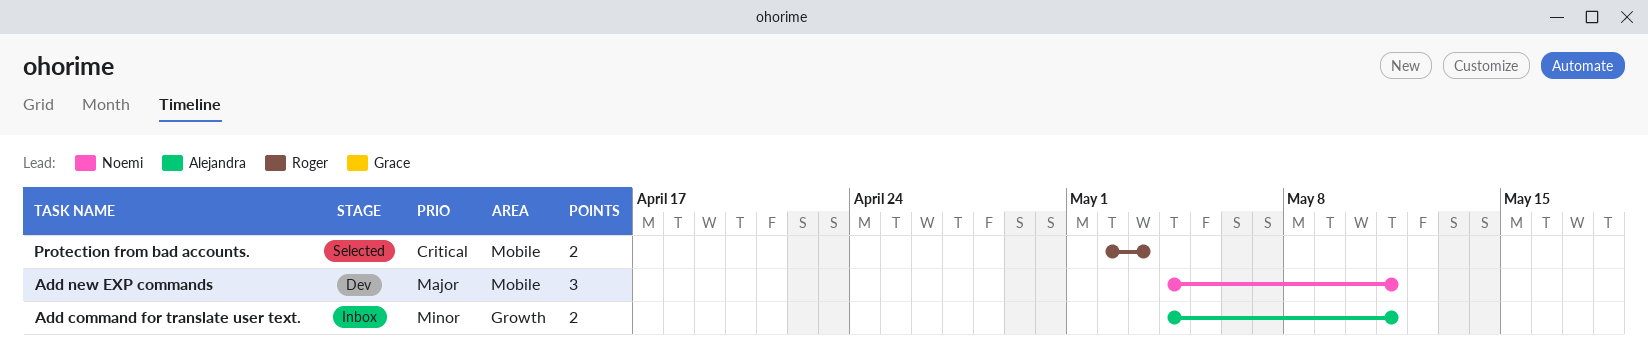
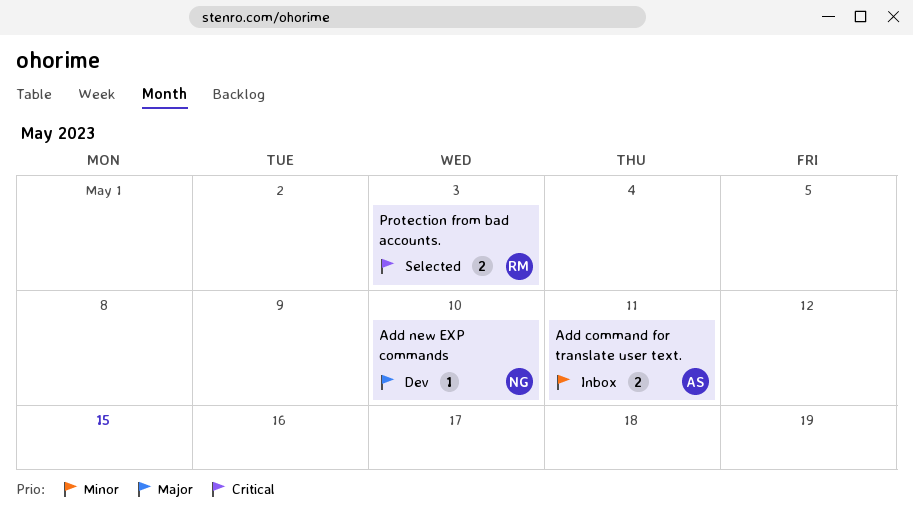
Add new EXP commands, estimate: 3 -> 1
Add new EXP commands, due: May 11 -> May 10

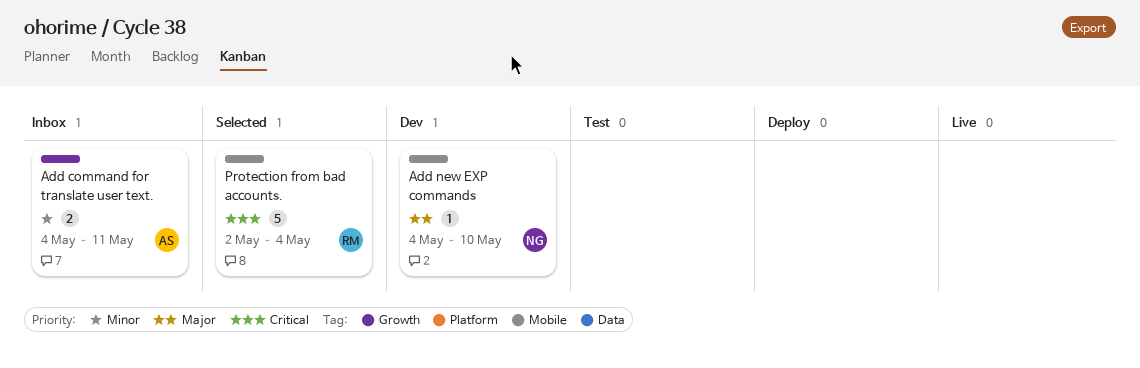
Protection from bad accounts., estimate: 2 -> 5
Protection from bad accounts., due: May 3 -> May 4

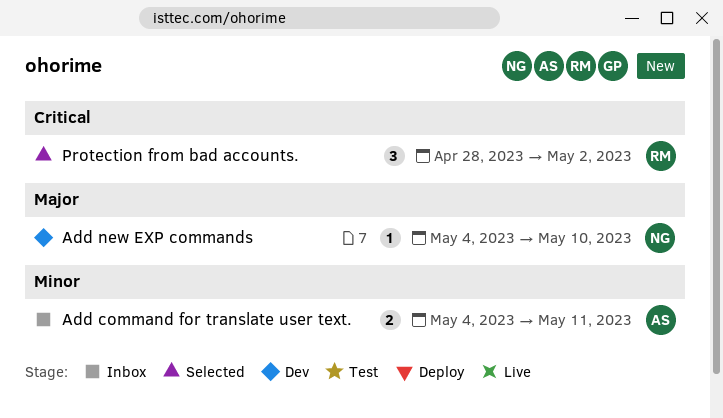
Protection from bad accounts., estimate: 5 -> 3
Protection from bad accounts., start: May 2 -> Apr 28
Protection from bad accounts., due: May 4 -> May 2

